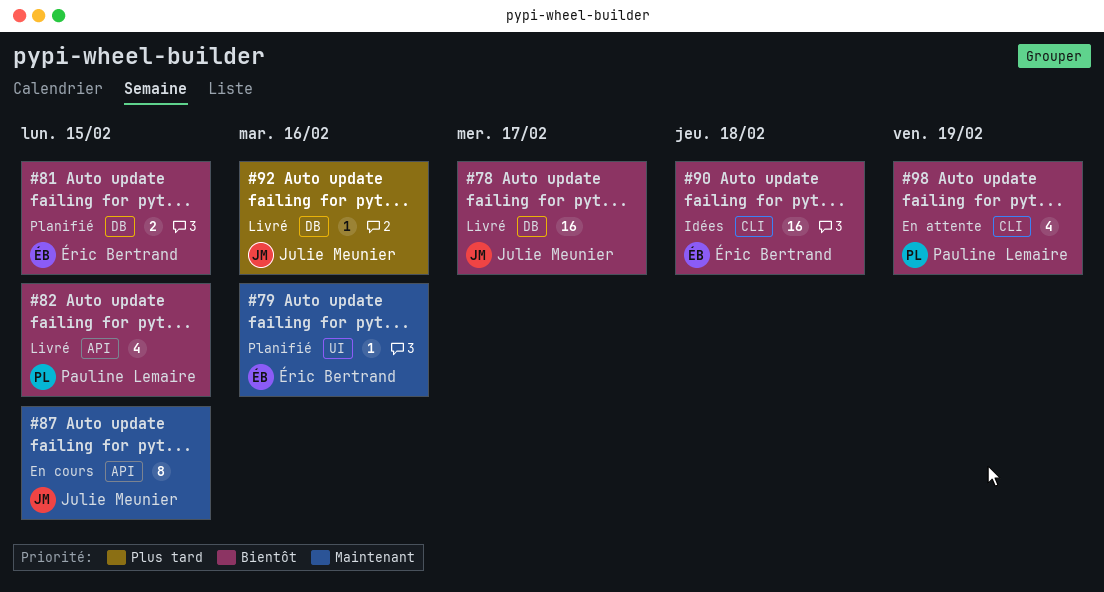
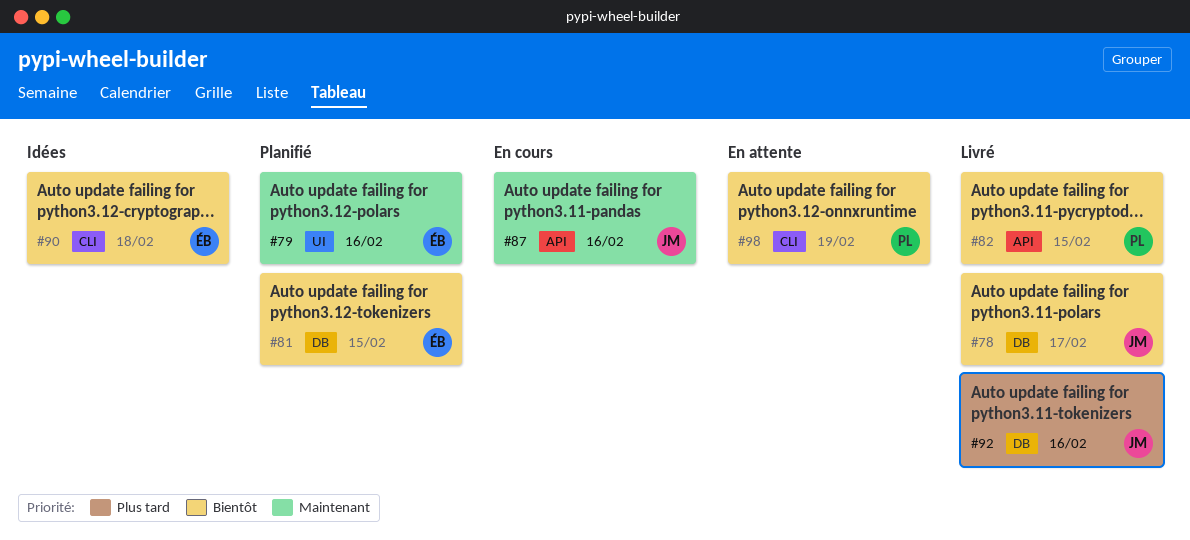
#87, due: Feb 15 -> Feb 16

